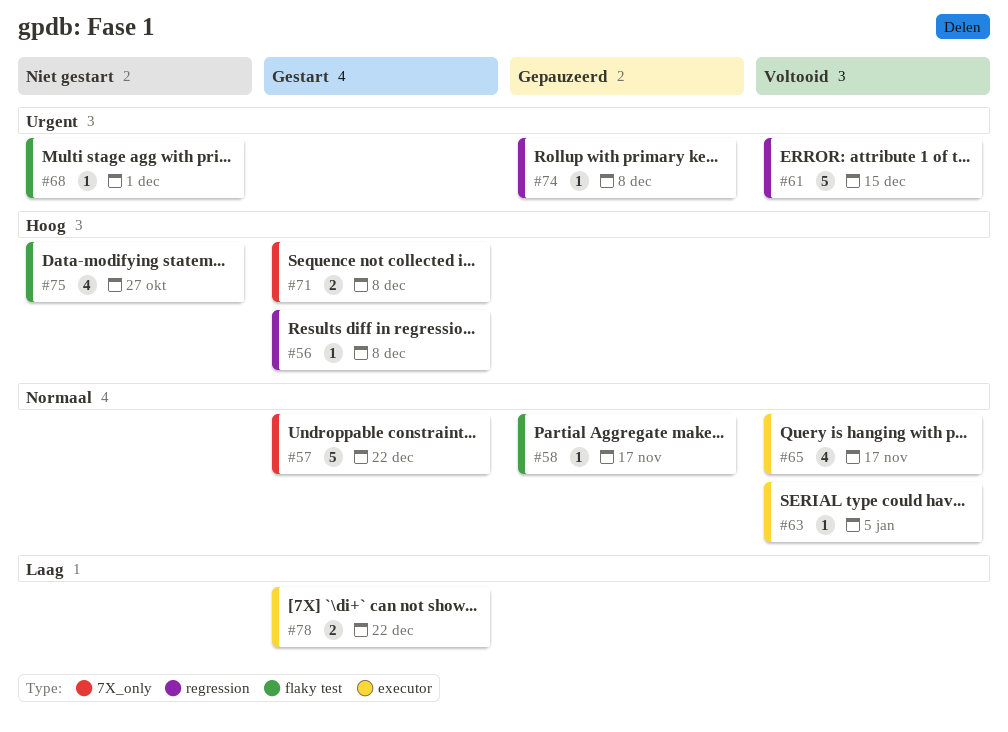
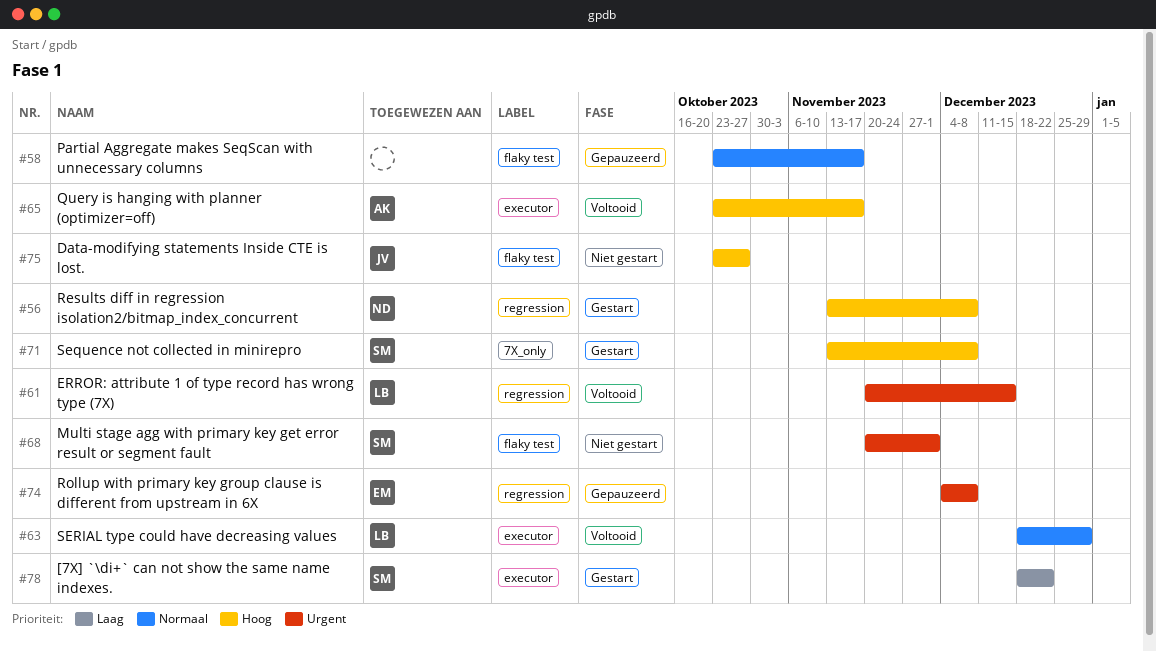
#57: present -> none
#63, due: Jan 5 -> Dec 29
#65, priority: Normaal -> Hoog

